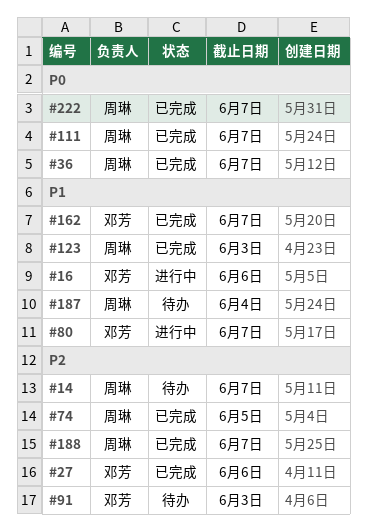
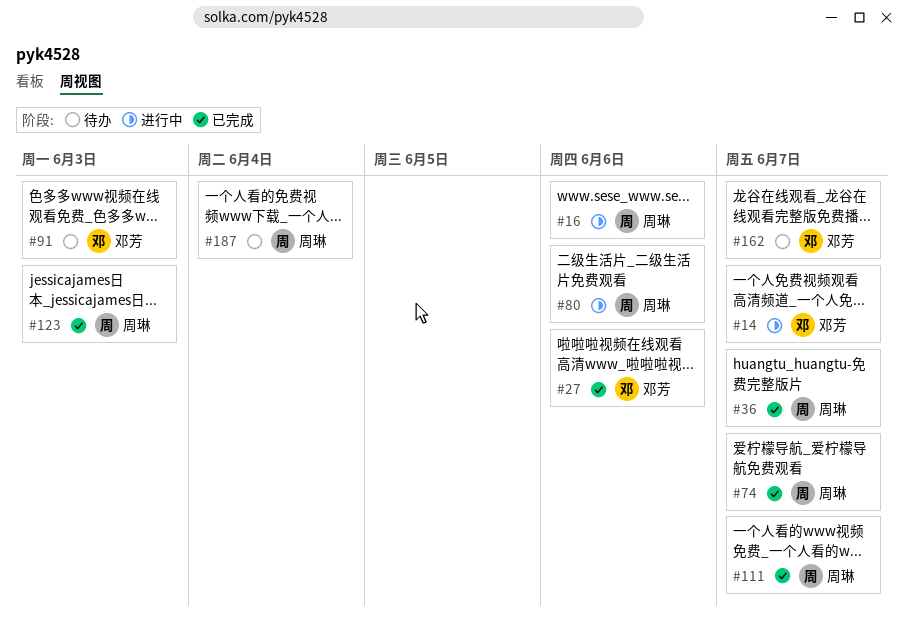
#14, status: 待办 -> 进行中
#14, owner: 周琳 -> 邓芳
#16, owner: 邓芳 -> 周琳
#74, due: Jun 5 -> Jun 7
#80, owner: 邓芳 -> 周琳
#80, due: Jun 7 -> Jun 6
#162, status: 已完成 -> 待办
#188: present -> none
#222: present -> none

